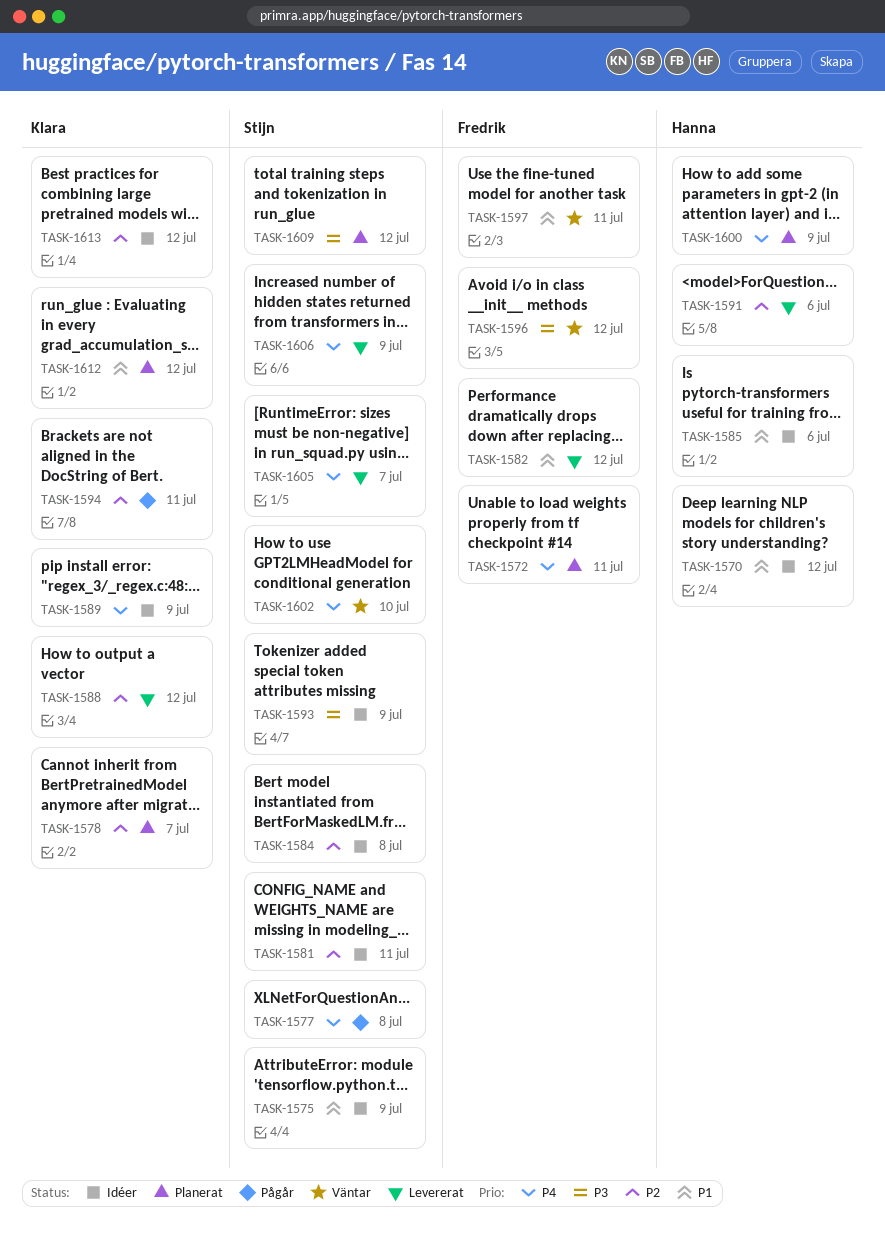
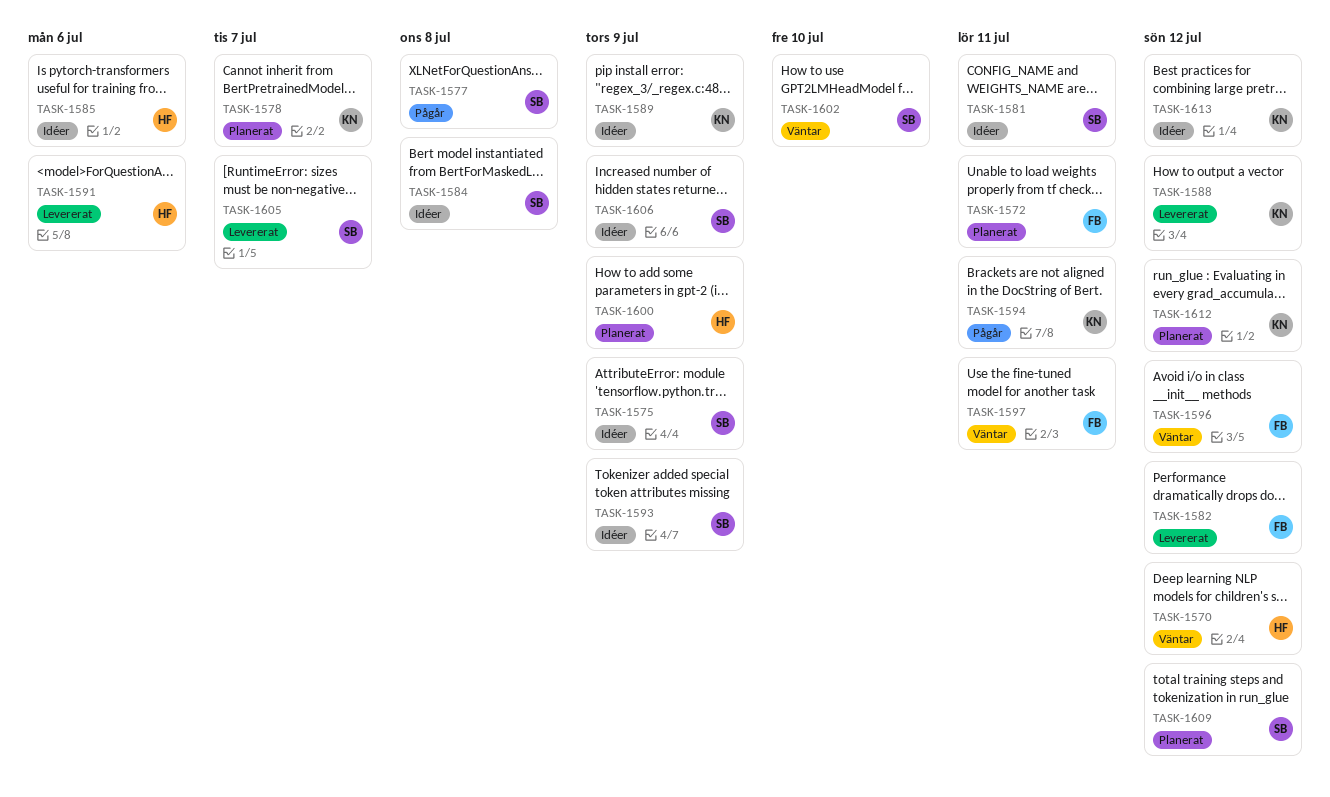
TASK-1570, status: Idéer -> Väntar
TASK-1606, status: Levererat -> Idéer

